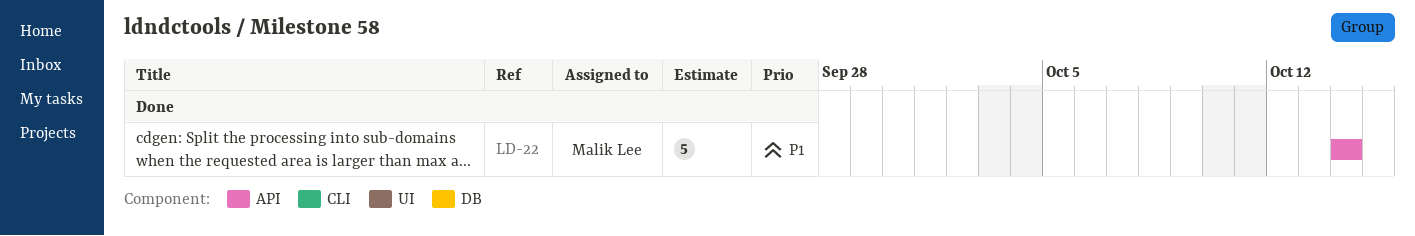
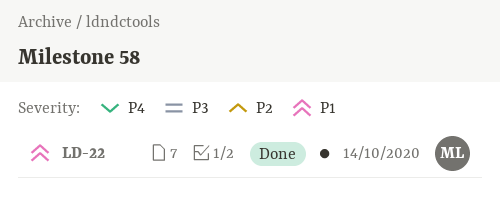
LD-22, estimate: 5 -> 1

